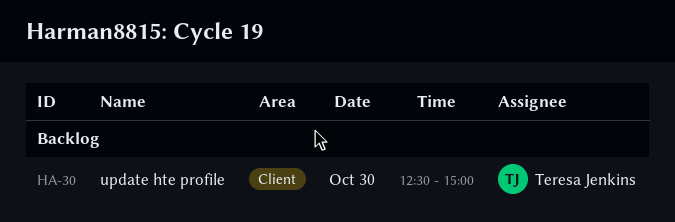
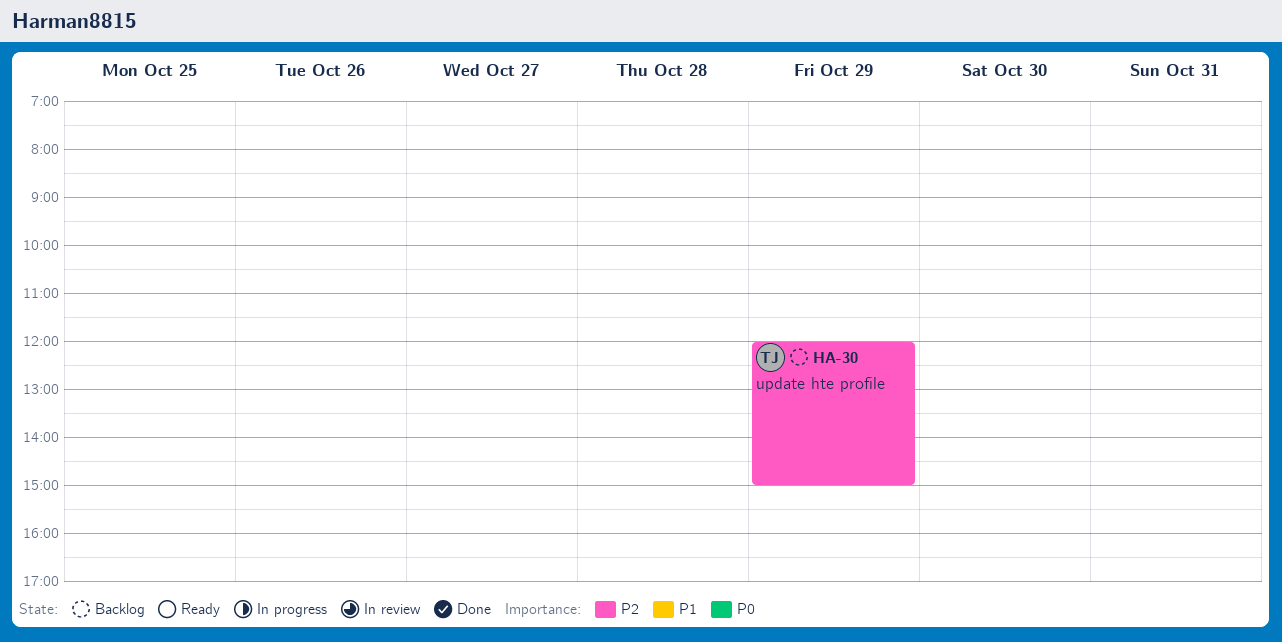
HA-30, day: Oct 30 -> Oct 29
HA-30, begins: 12:30 -> 12:00

